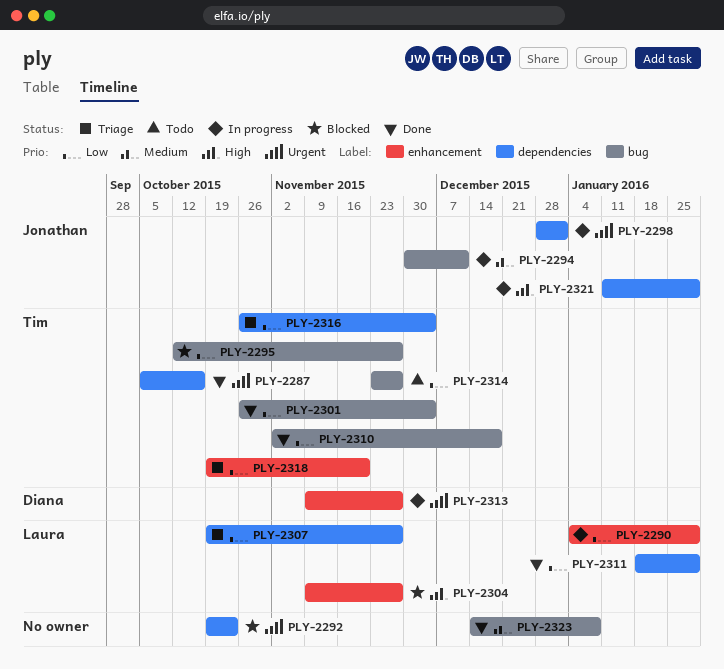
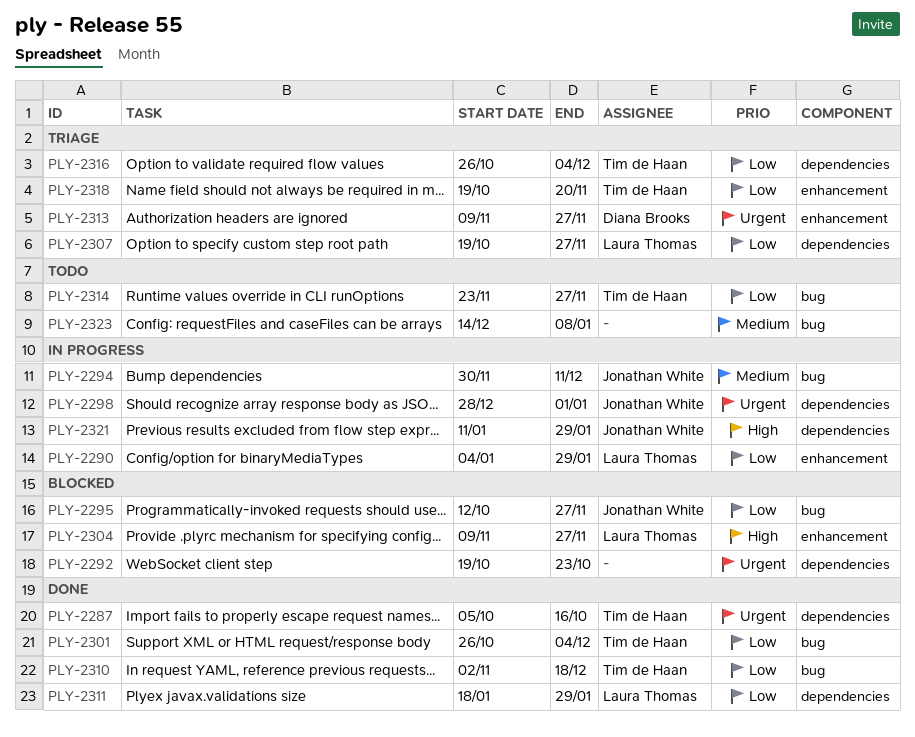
PLY-2295, owner: Tim de Haan -> Jonathan White
PLY-2313, status: In progress -> Triage
PLY-2323, status: Done -> Todo

